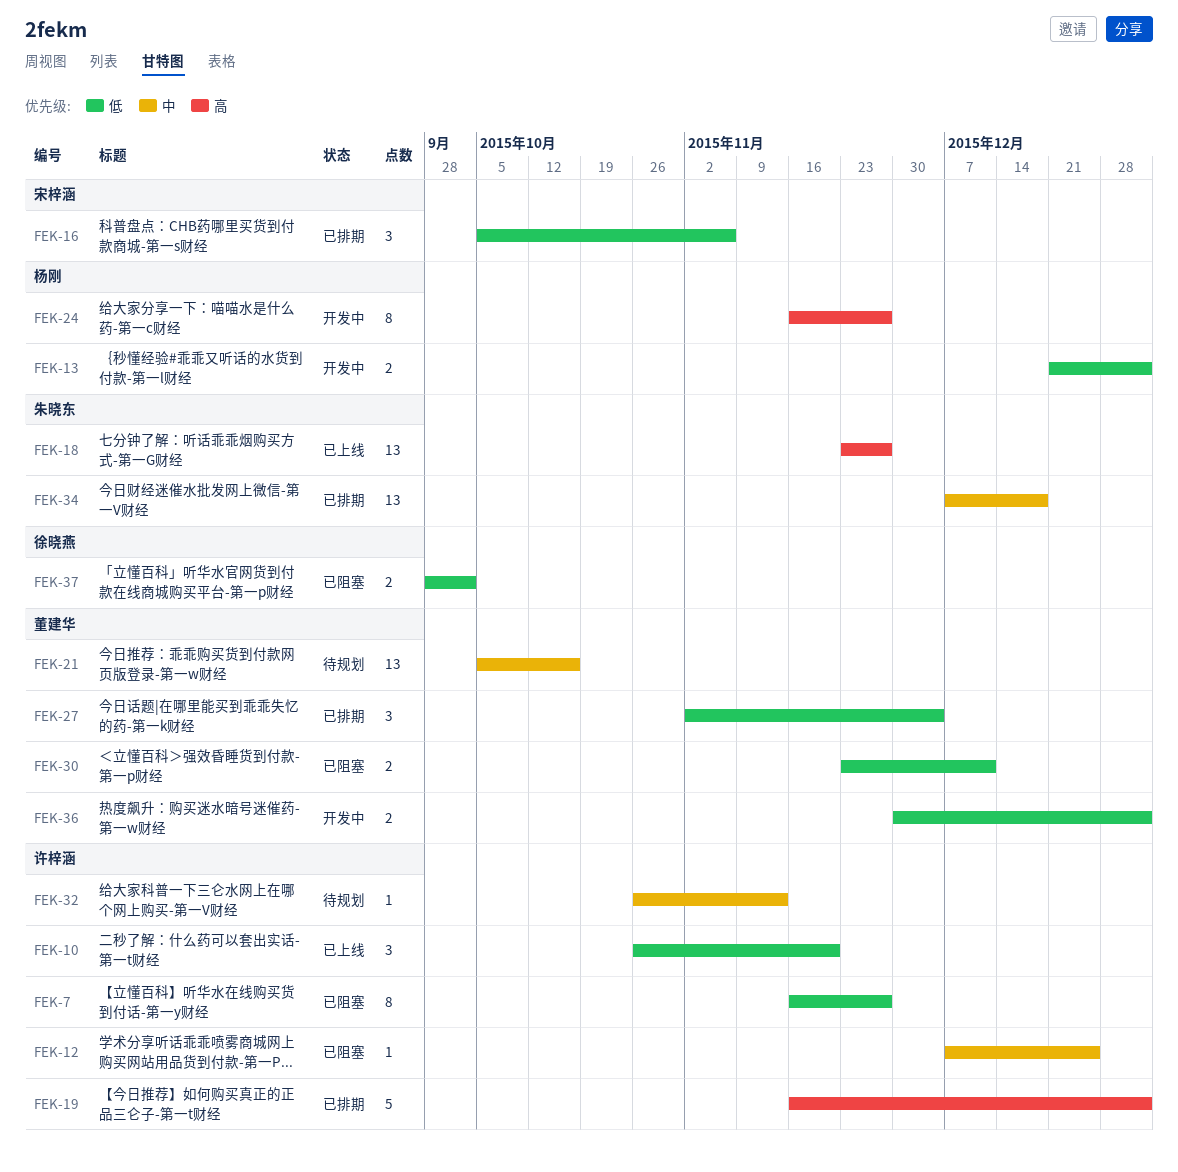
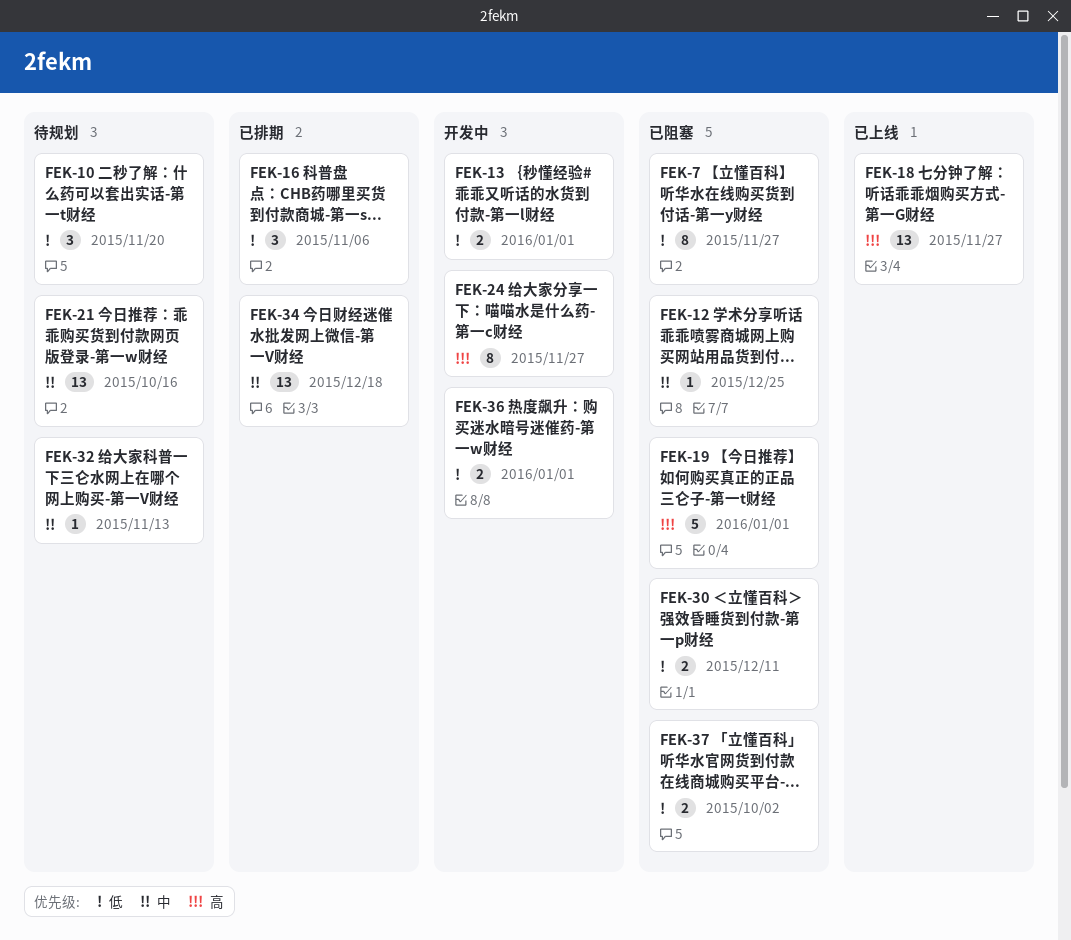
FEK-10, status: 已上线 -> 待规划
FEK-19, status: 已排期 -> 已阻塞
FEK-27: present -> none

